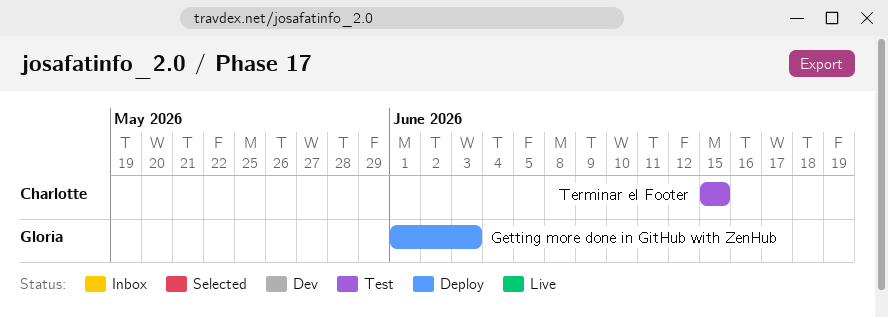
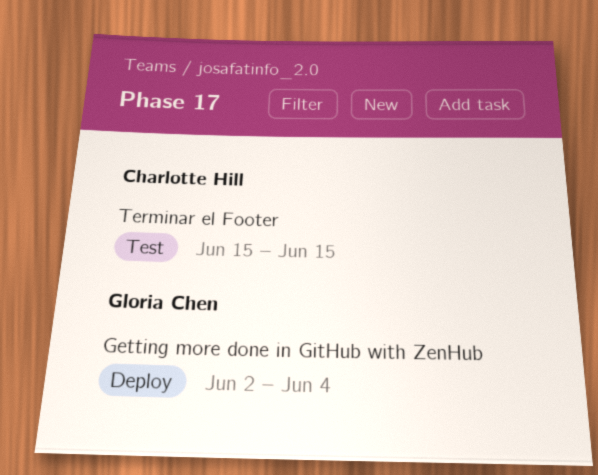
Getting more done in GitHub with ZenHub, start: Jun 1 -> Jun 2
Getting more done in GitHub with ZenHub, due: Jun 3 -> Jun 4

